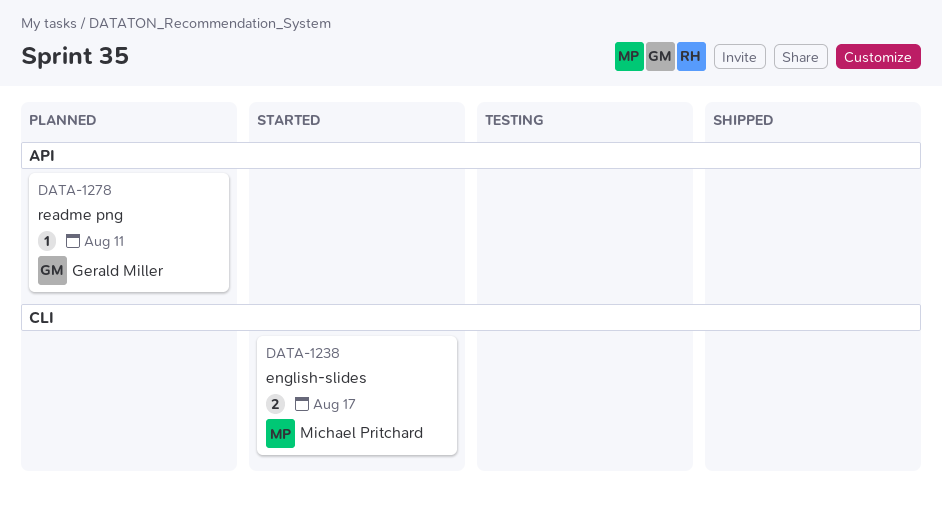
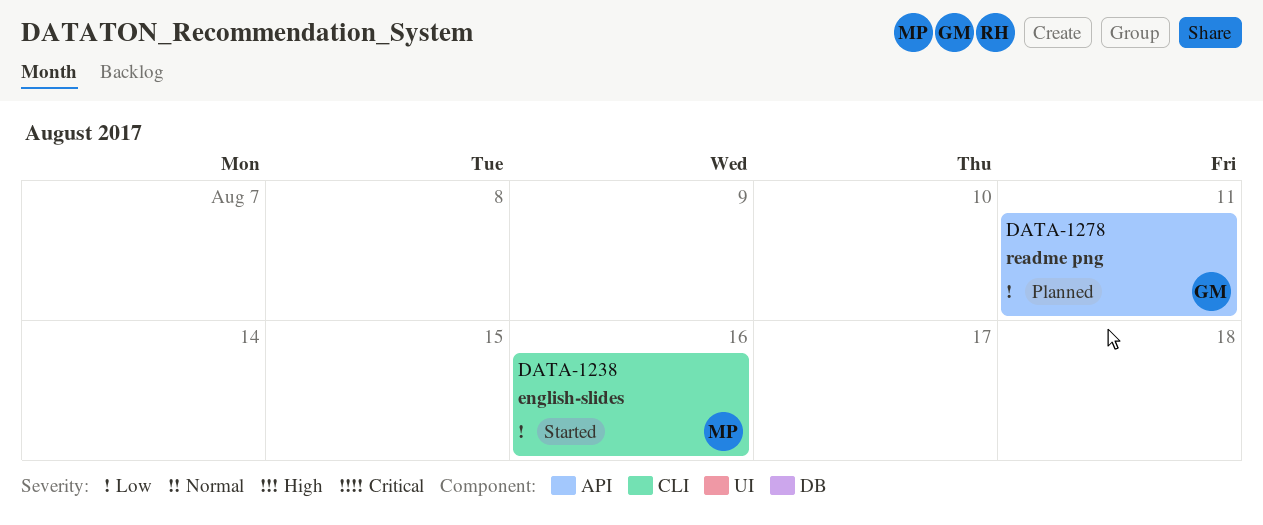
DATA-1238, due: Aug 17 -> Aug 16

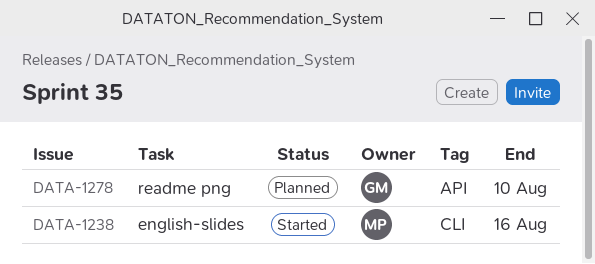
DATA-1278, due: Aug 11 -> Aug 10

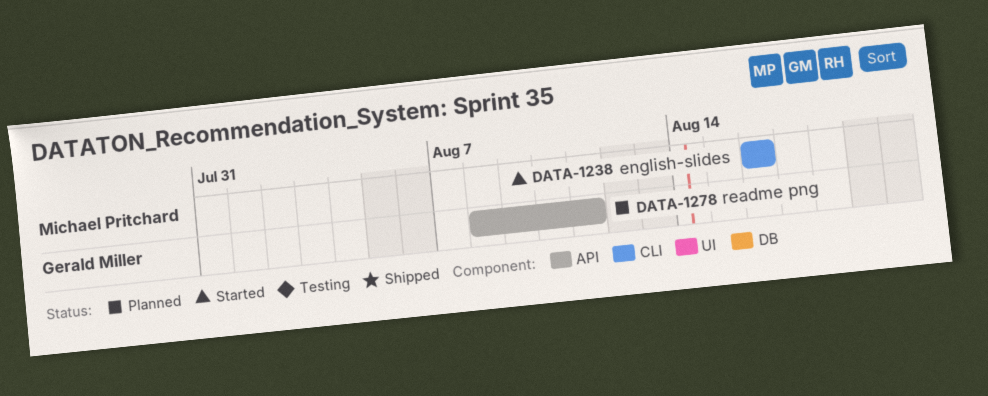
DATA-1278, due: Aug 10 -> Aug 11

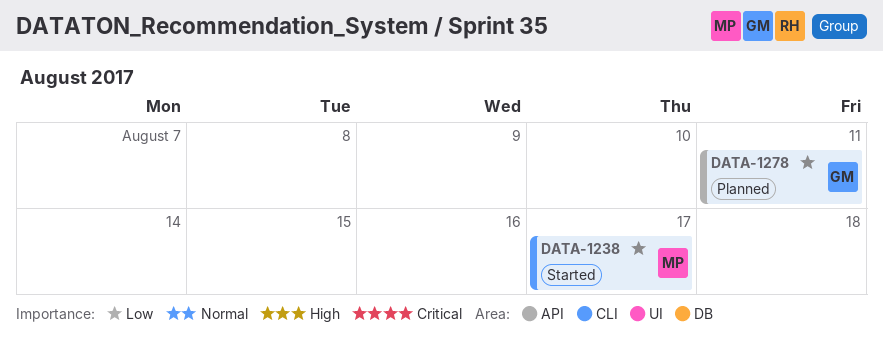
DATA-1238, due: Aug 16 -> Aug 17

